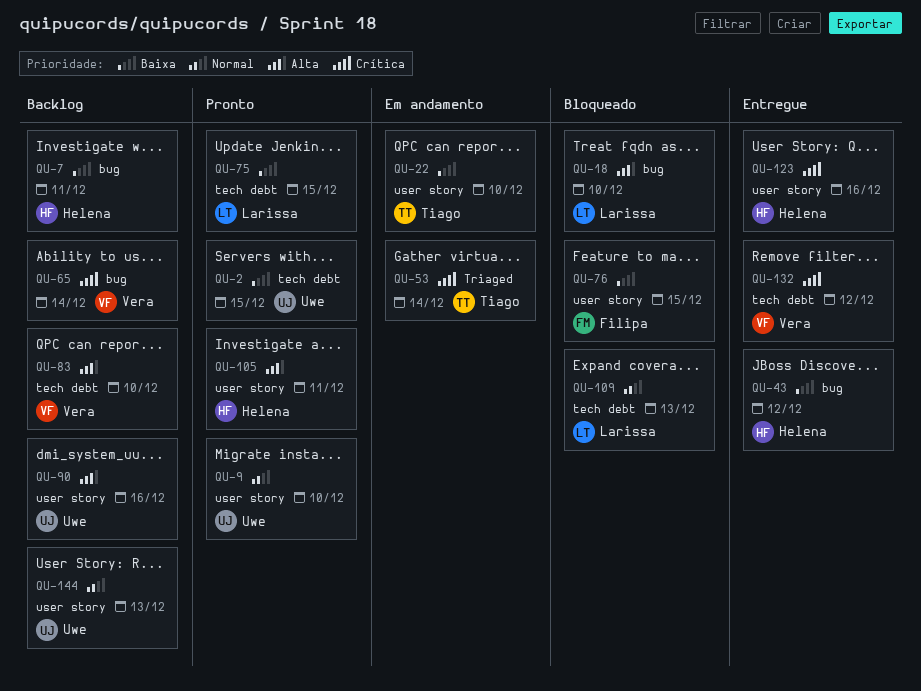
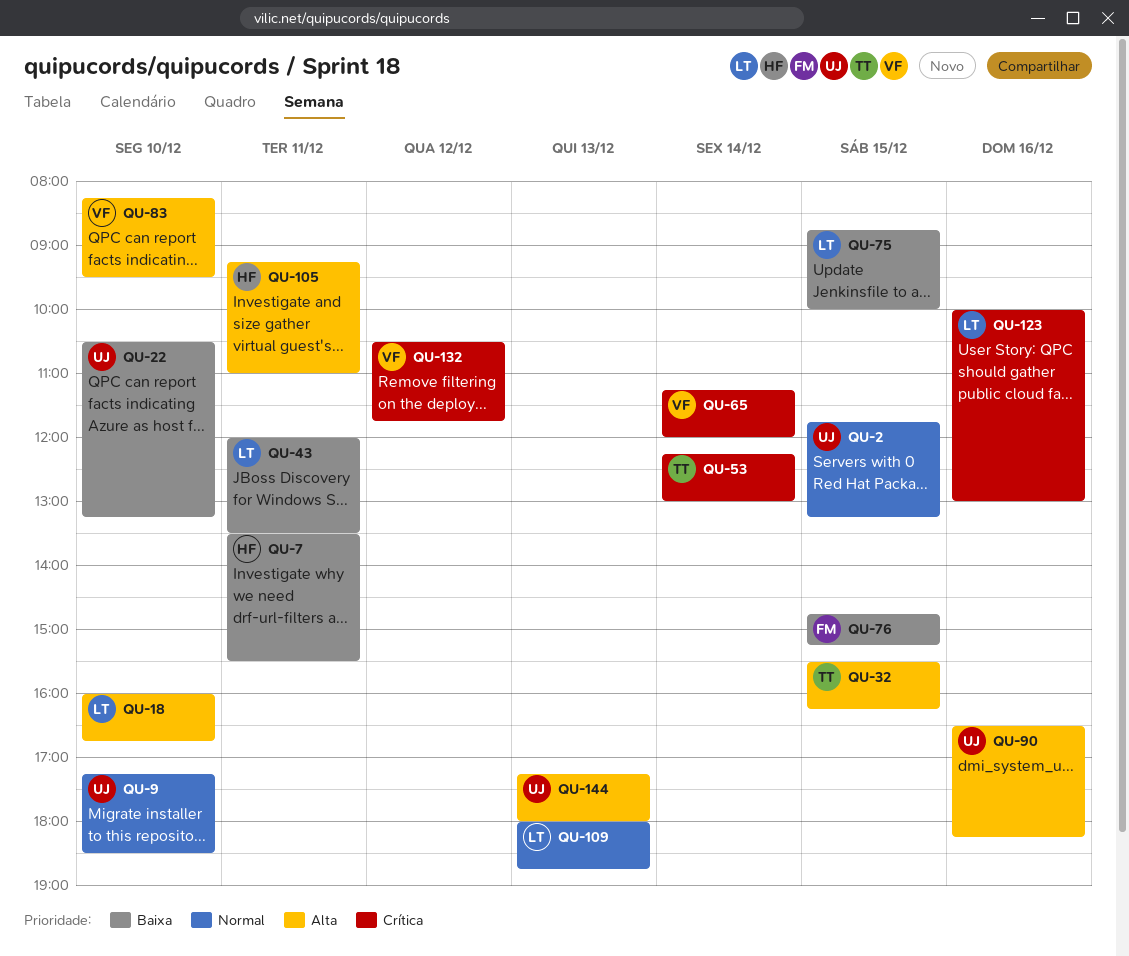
QU-2, priority: Baixa -> Normal
QU-22, owner: Tiago -> Uwe
QU-32: none -> present
QU-43, owner: Helena -> Larissa
QU-43, day: Dec 12 -> Dec 11
QU-123, owner: Helena -> Larissa
QU-144, priority: Normal -> Alta

